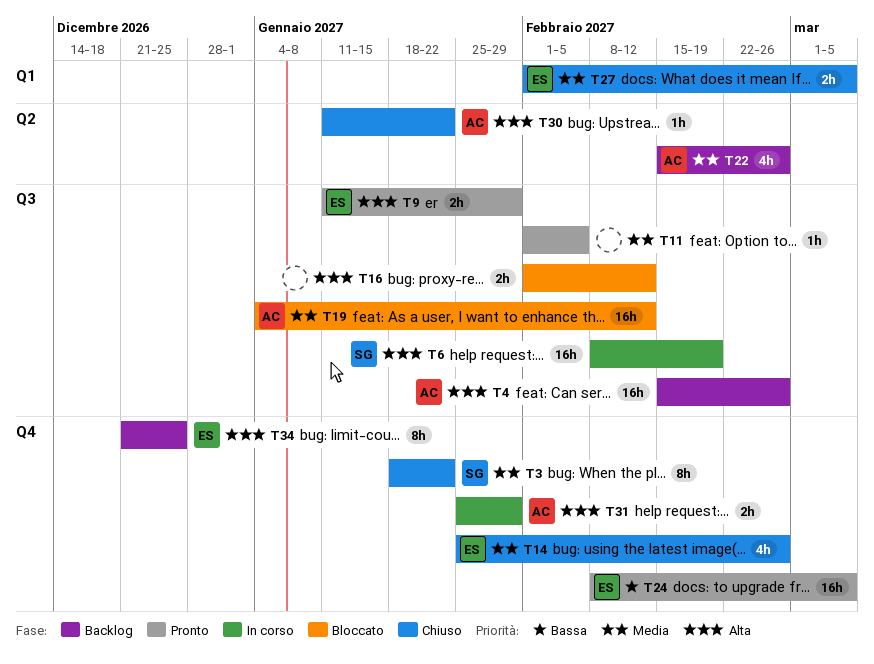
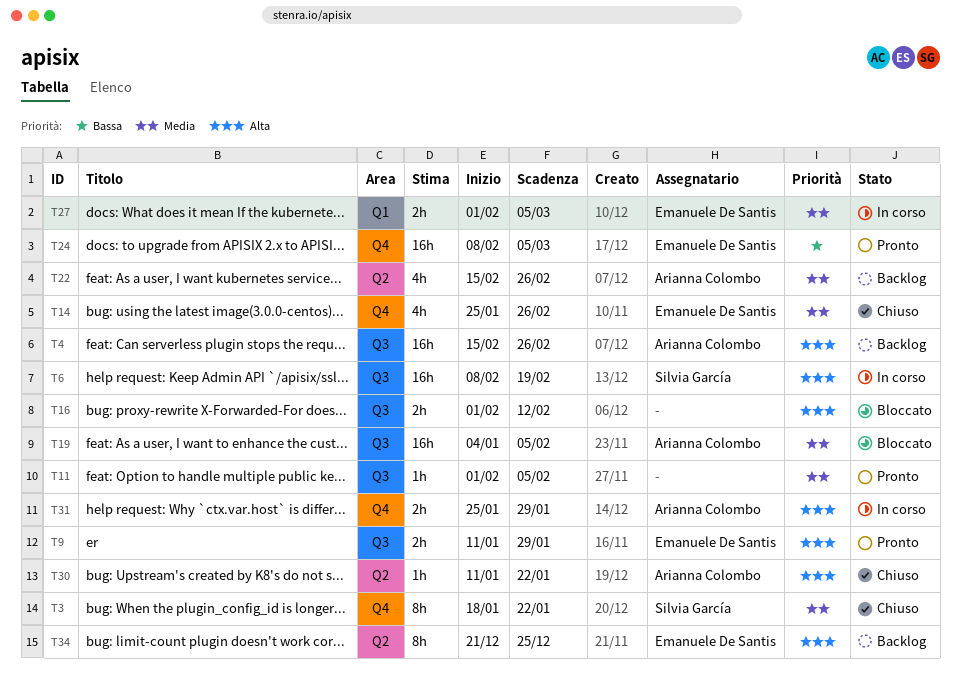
T19, due: Feb 12 -> Feb 5
T27, status: Chiuso -> In corso
T34, label: Q4 -> Q2

